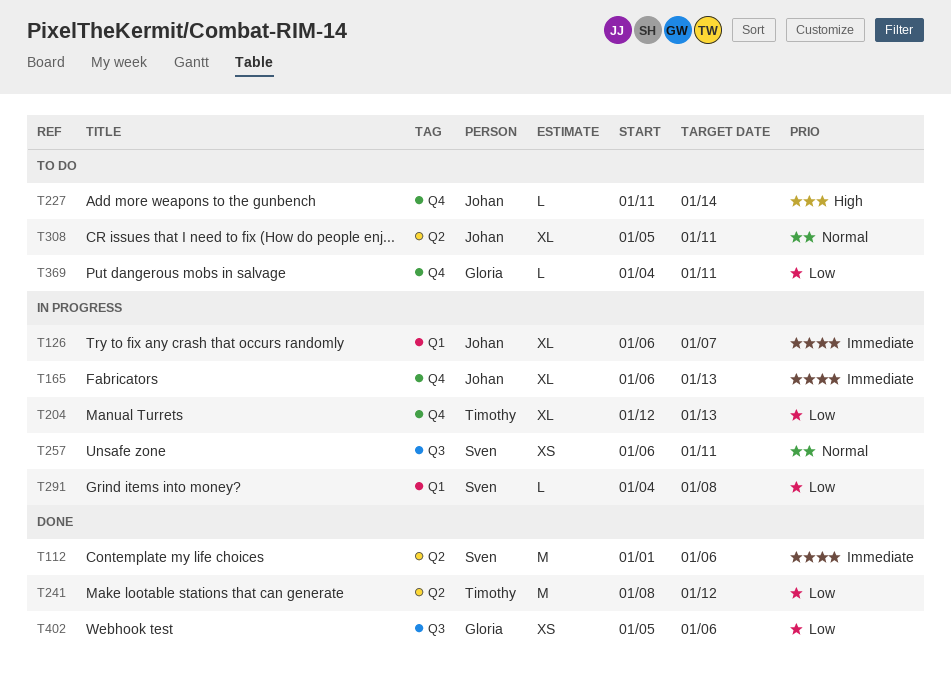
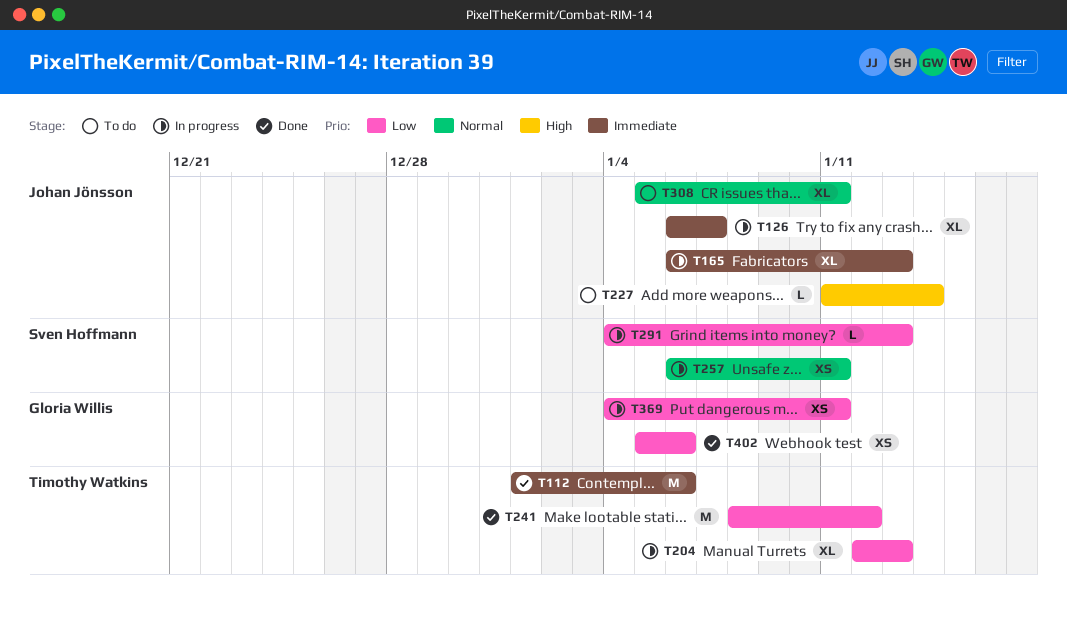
T112, owner: Sven Hoffmann -> Timothy Watkins
T291, due: Jan 8 -> Jan 13
T369, status: To do -> In progress
T369, estimate: L -> XS

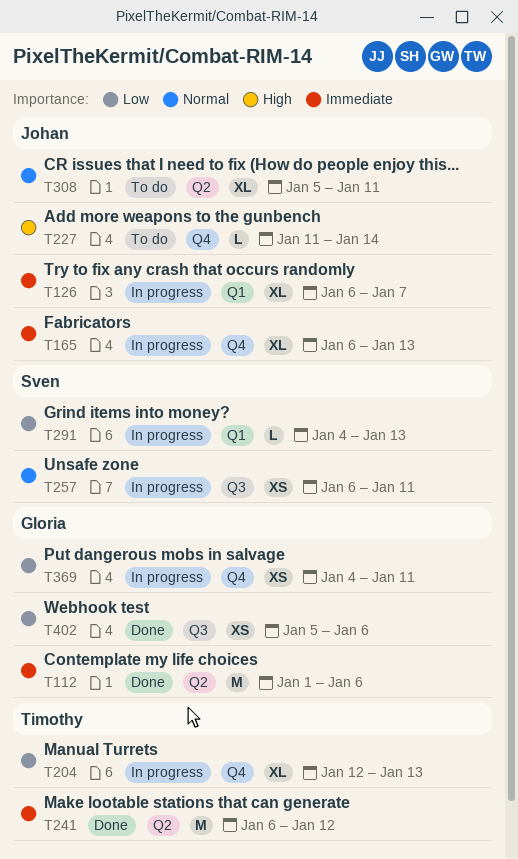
T112, owner: Timothy Watkins -> Gloria Willis
T241, priority: Low -> Immediate
T241, start: Jan 8 -> Jan 6

